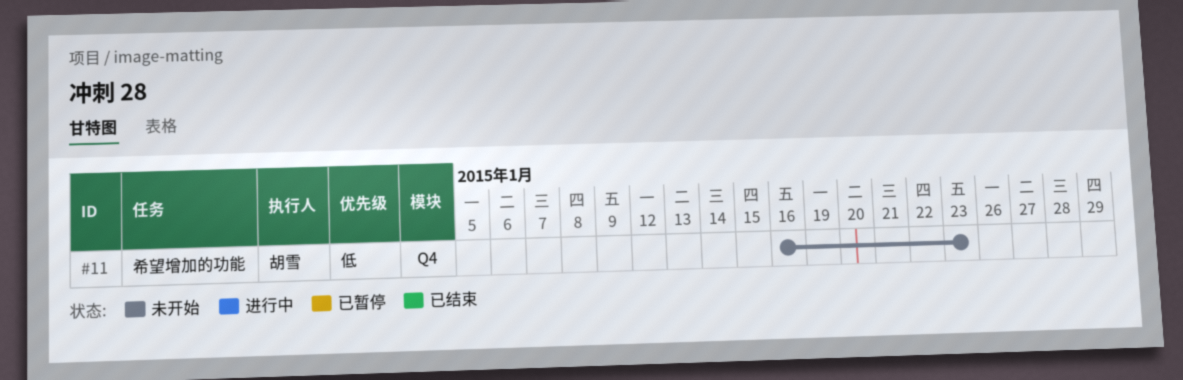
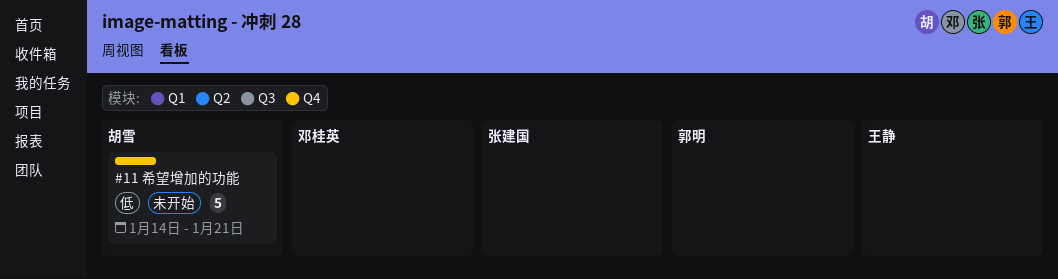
#11, start: Jan 16 -> Jan 14
#11, due: Jan 23 -> Jan 21

